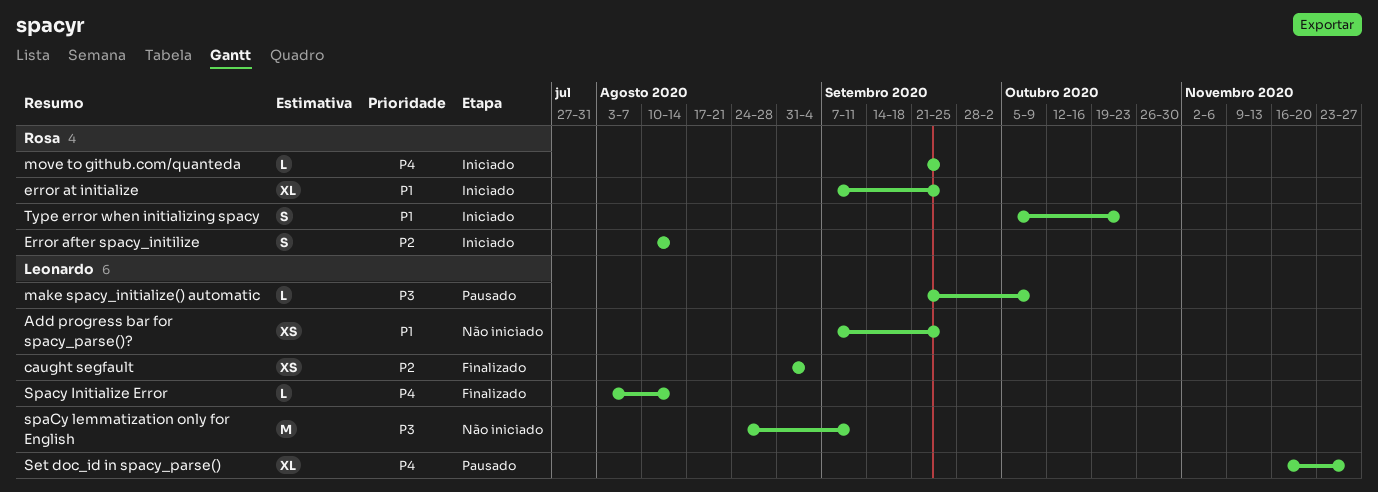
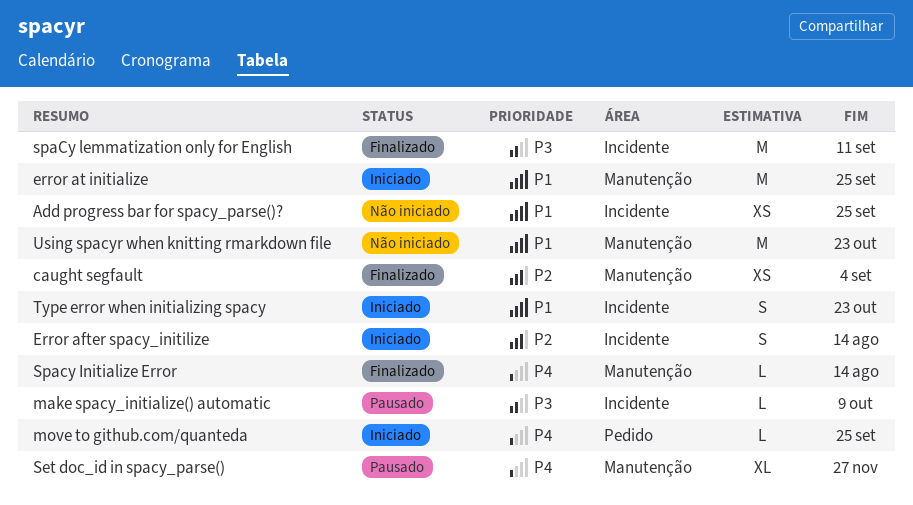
error at initialize, estimate: XL -> M
spaCy lemmatization only for English, status: Não iniciado -> Finalizado
Using spacyr when knitting rmarkdown file: none -> present

